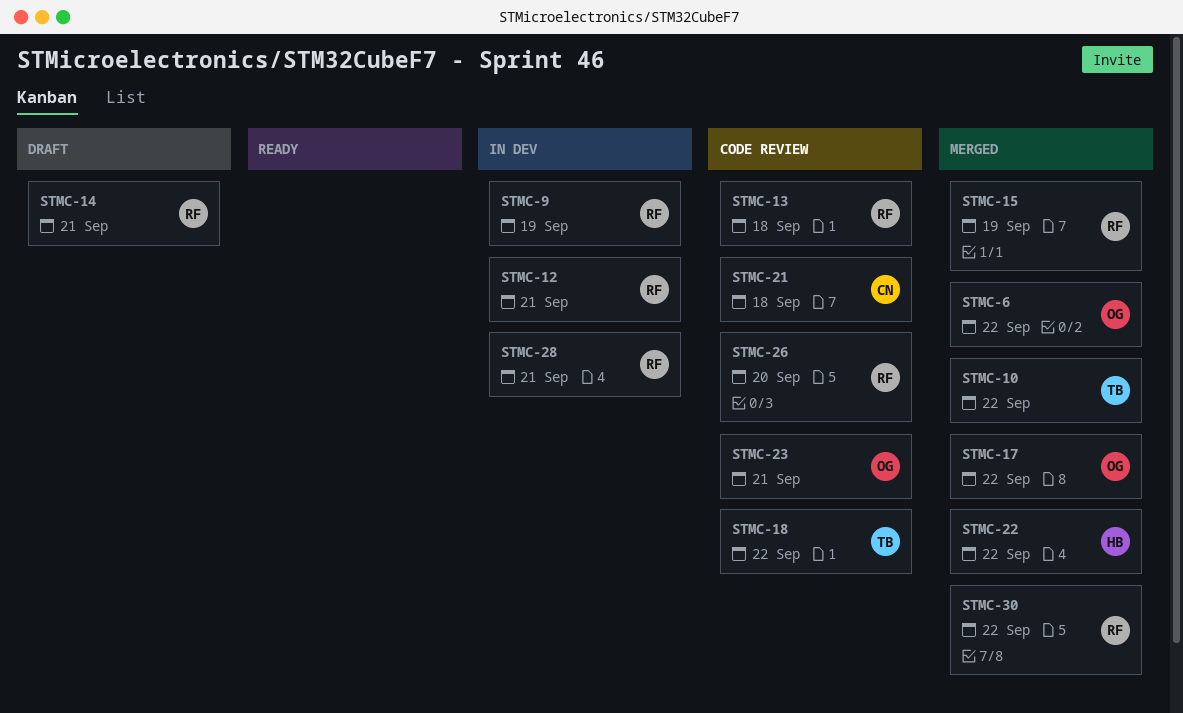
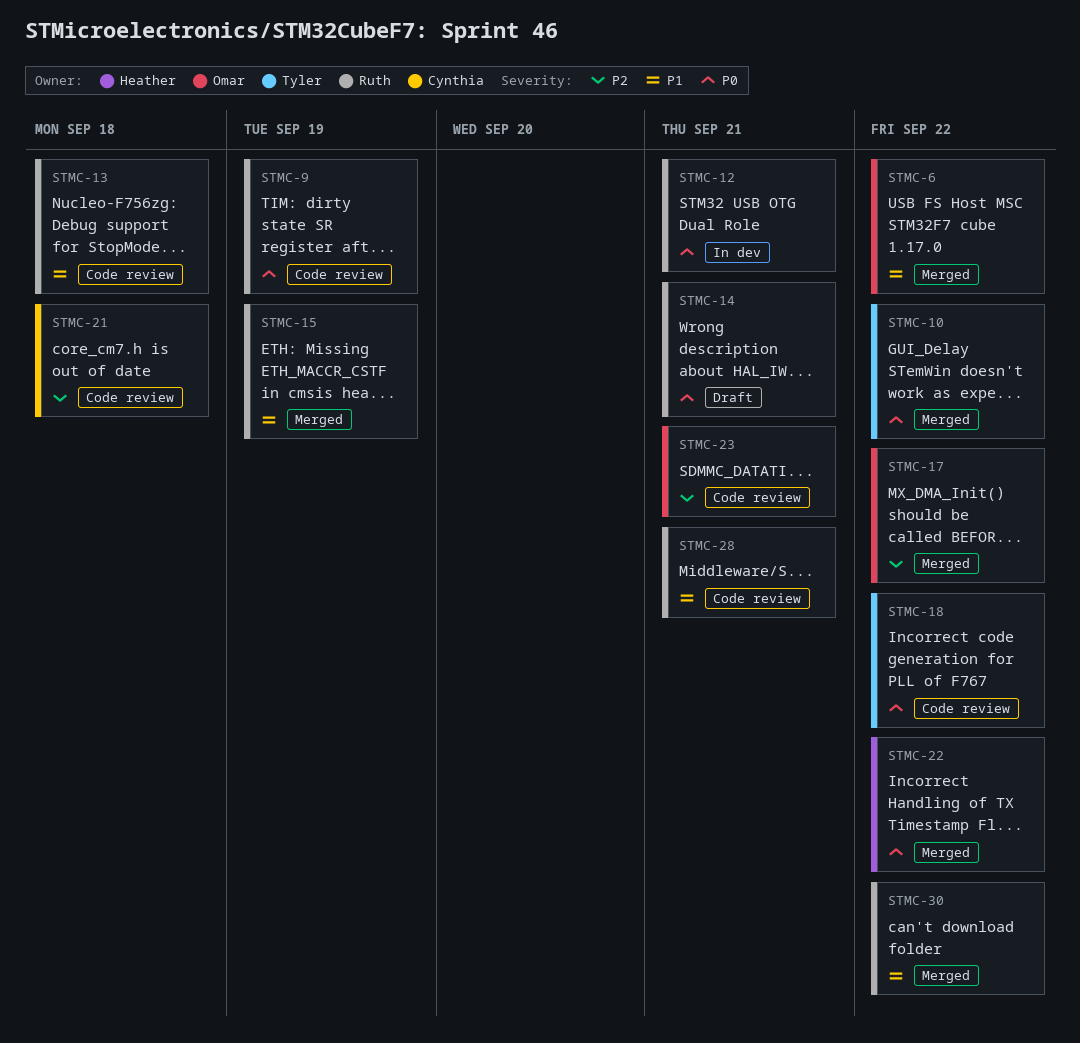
STMC-9, status: In dev -> Code review
STMC-26: present -> none
STMC-28, status: In dev -> Code review

